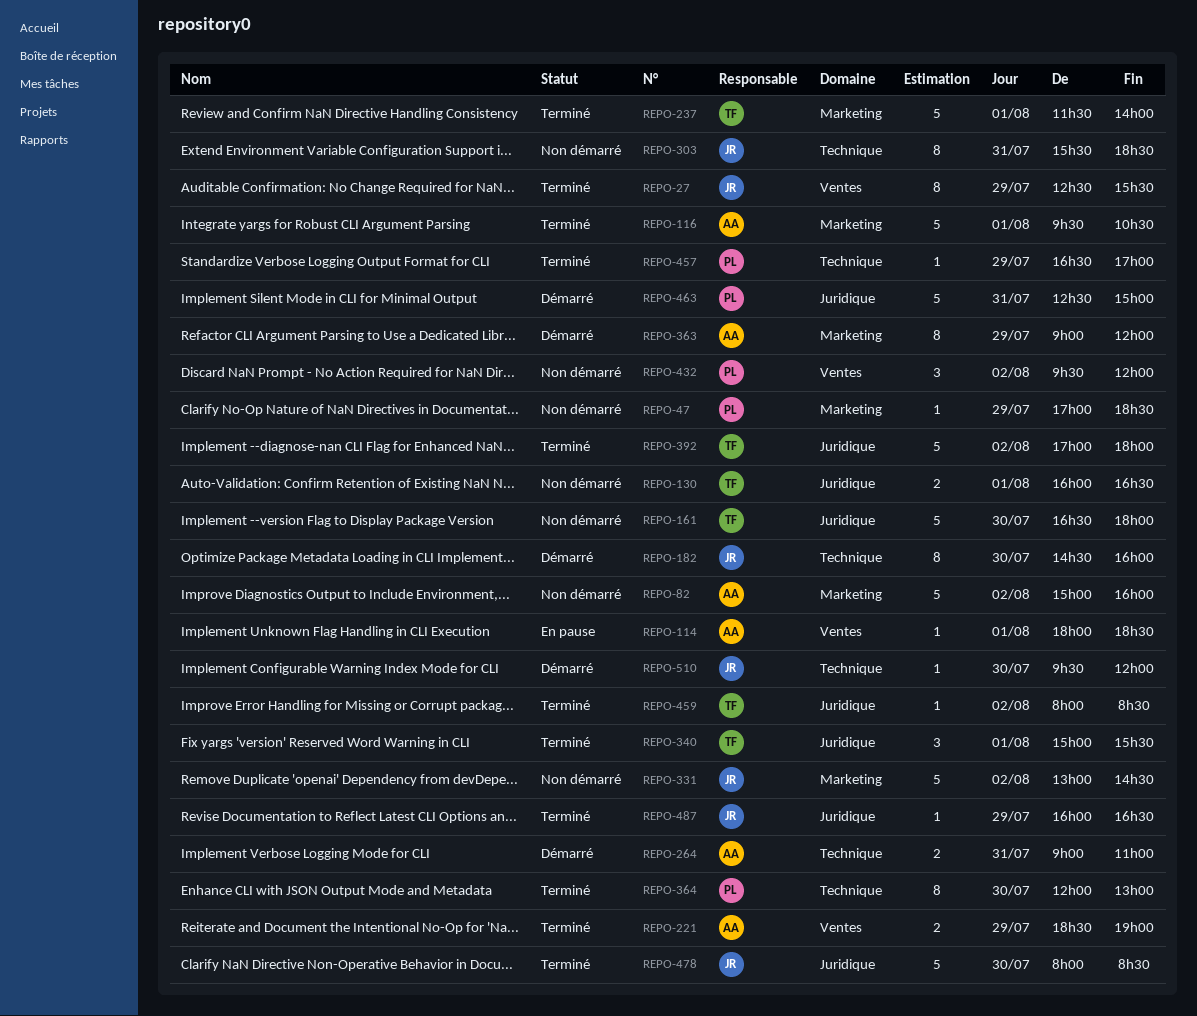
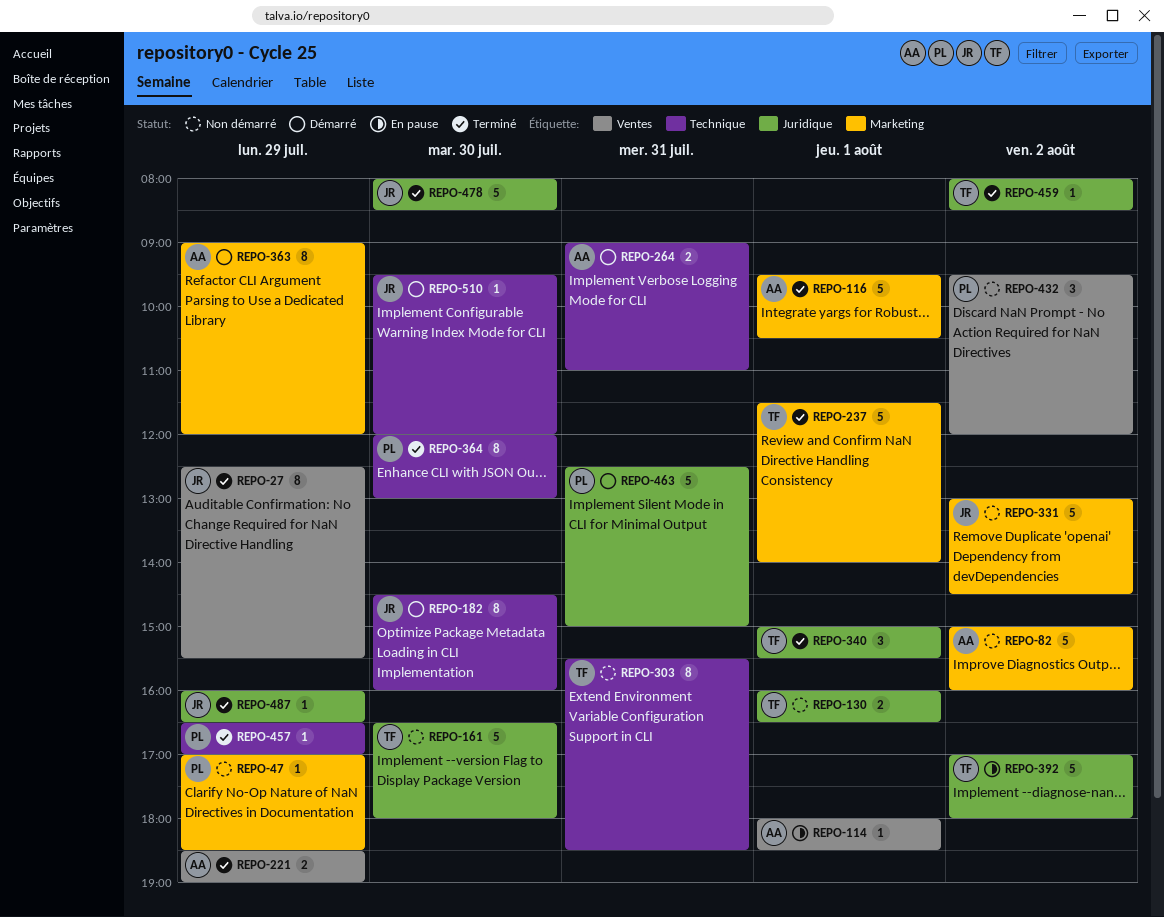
REPO-303, owner: JR -> TF
REPO-392, status: Terminé -> En pause

